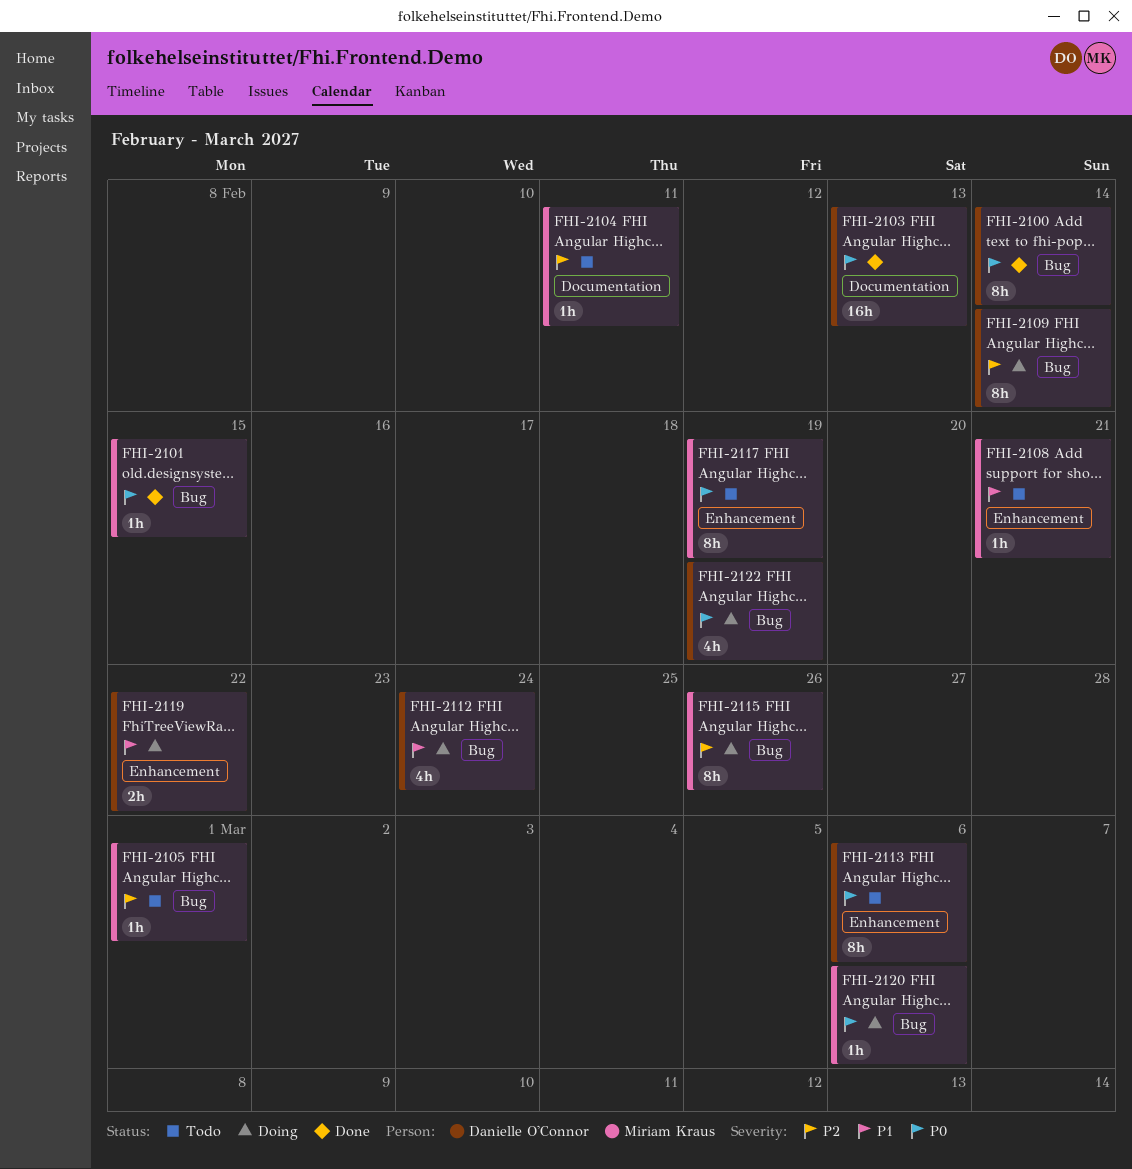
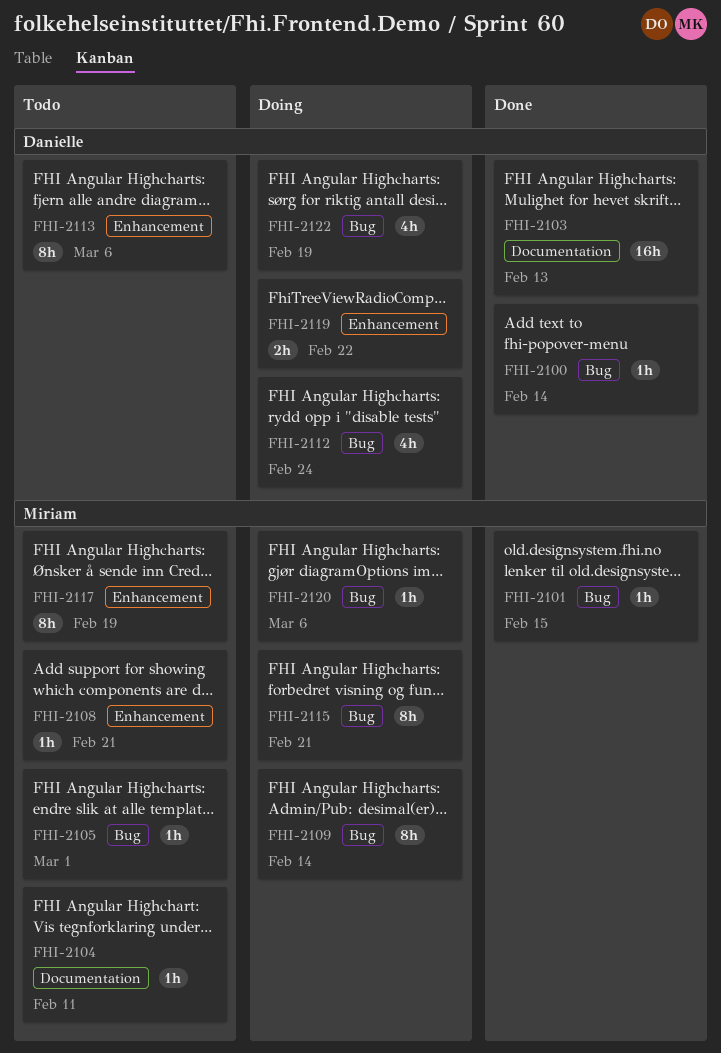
FHI-2100, estimate: 8h -> 1h
FHI-2109, owner: Danielle O'Connor -> Miriam Kraus
FHI-2115, due: Feb 26 -> Feb 21

